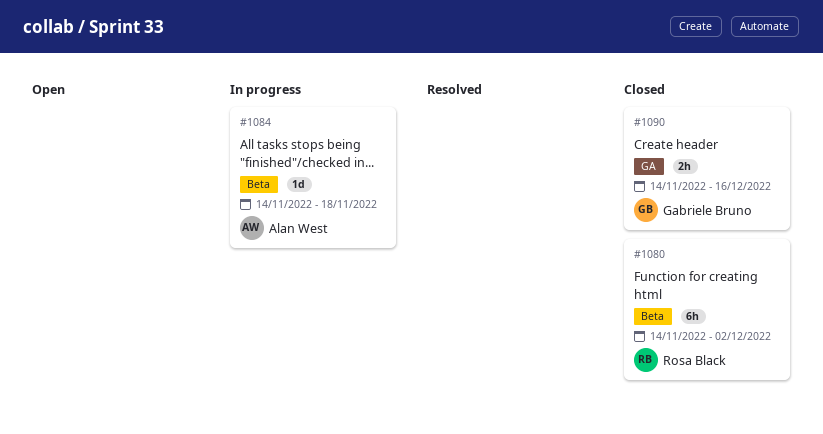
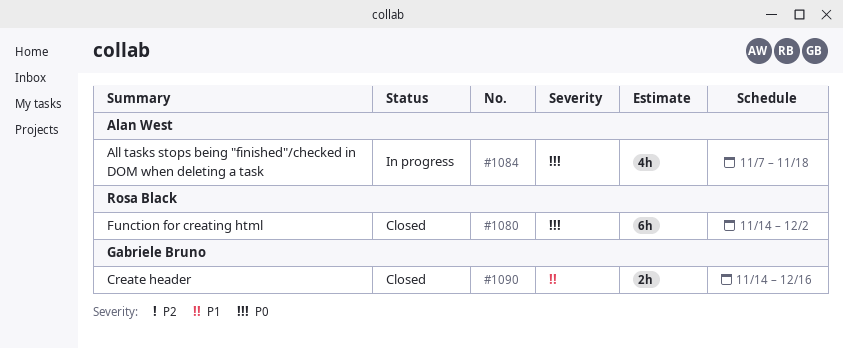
#1084, estimate: 1d -> 4h
#1084, start: Nov 14 -> Nov 7

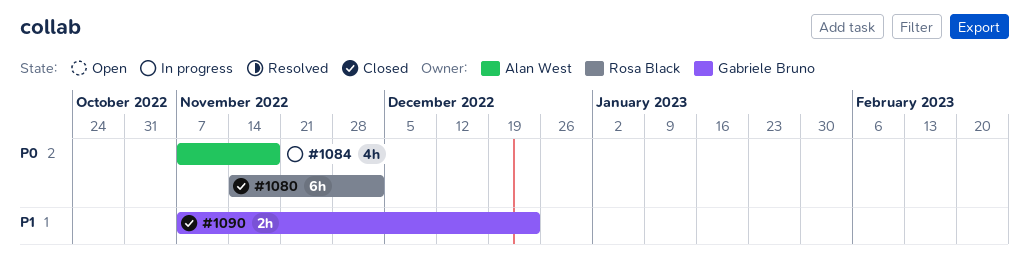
#1090, start: Nov 14 -> Nov 7
#1090, due: Dec 16 -> Dec 23

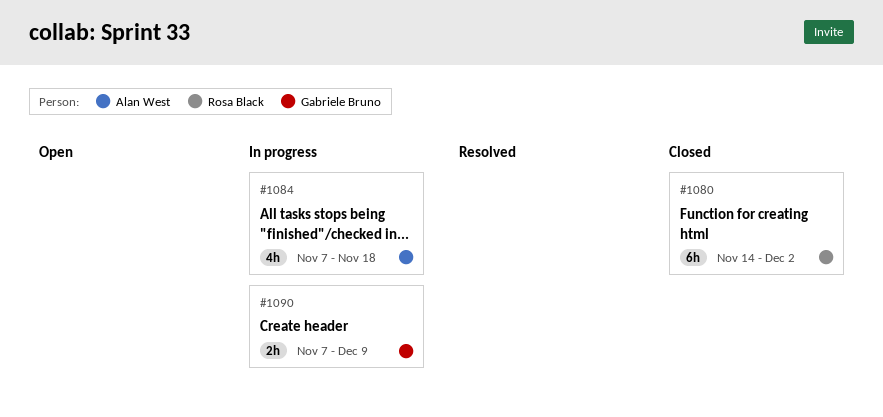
#1090, status: Closed -> In progress
#1090, due: Dec 23 -> Dec 9

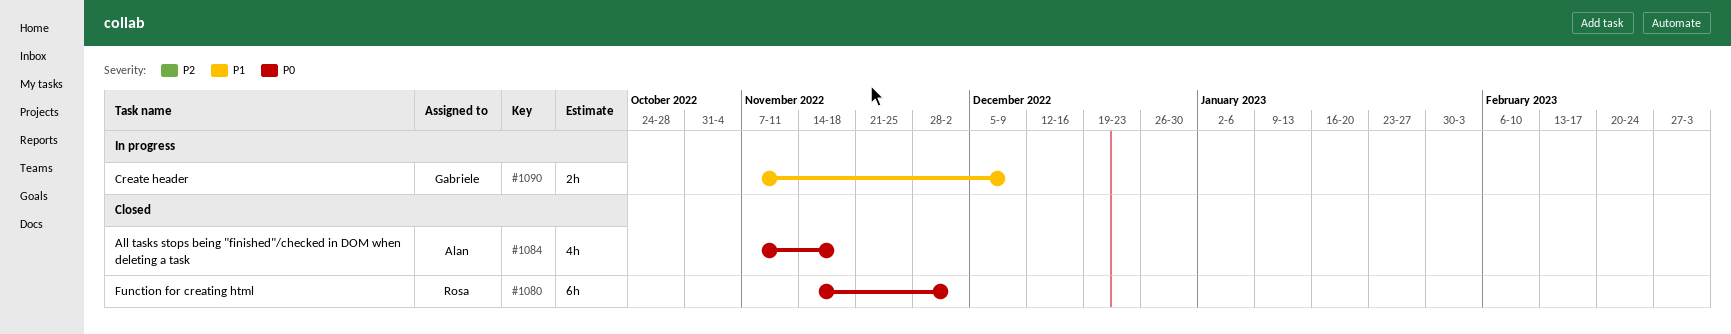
#1084, status: In progress -> Closed

